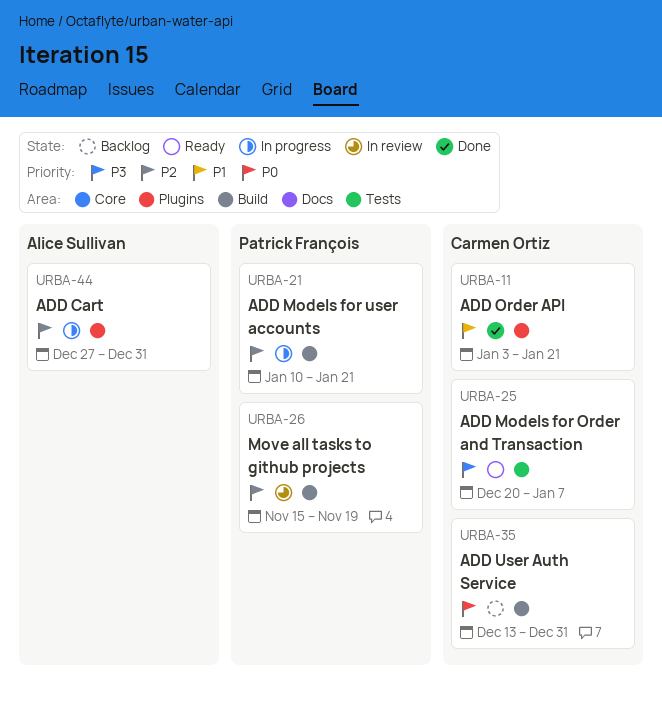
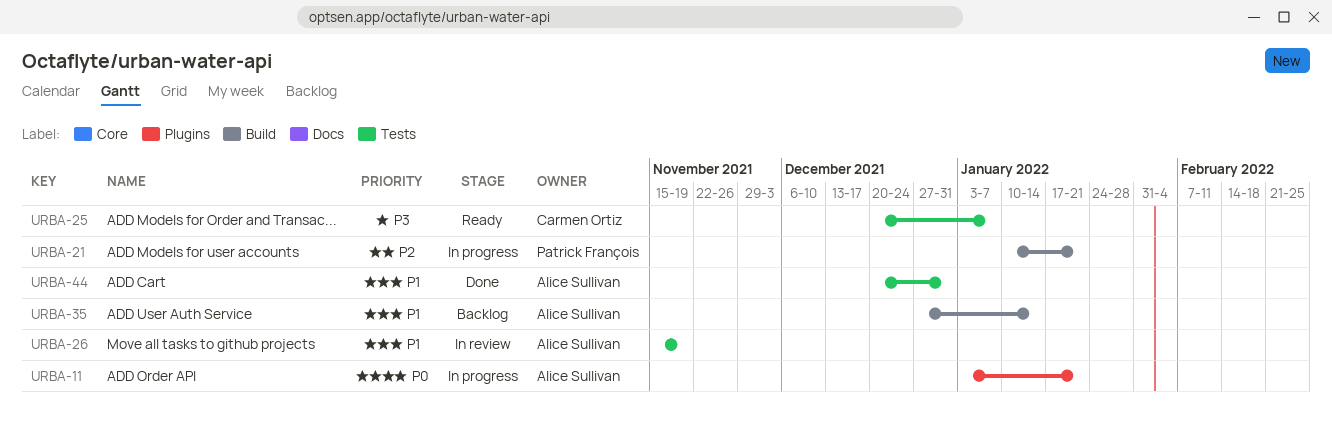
URBA-11, status: Done -> In progress
URBA-11, owner: Carmen Ortiz -> Alice Sullivan
URBA-11, priority: P1 -> P0
URBA-26, owner: Patrick François -> Alice Sullivan
URBA-26, priority: P2 -> P1
URBA-26, label: Build -> Tests
URBA-35, owner: Carmen Ortiz -> Alice Sullivan
URBA-35, priority: P0 -> P1
URBA-35, start: Dec 13 -> Dec 27
URBA-35, due: Dec 31 -> Jan 14
URBA-44, status: In progress -> Done
URBA-44, priority: P2 -> P1
URBA-44, label: Plugins -> Tests
URBA-44, start: Dec 27 -> Dec 20

